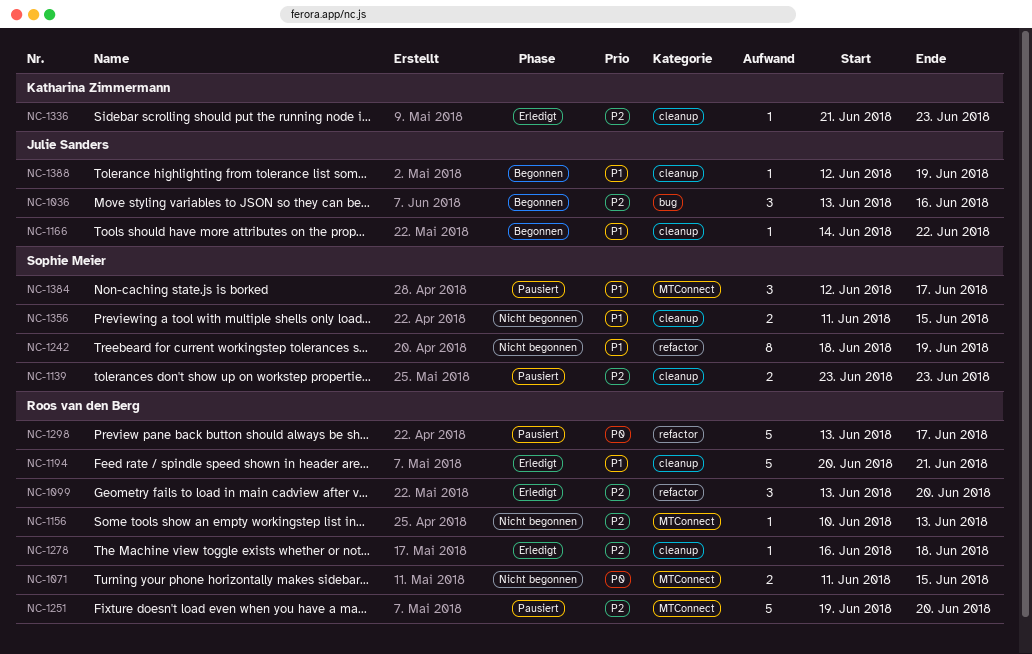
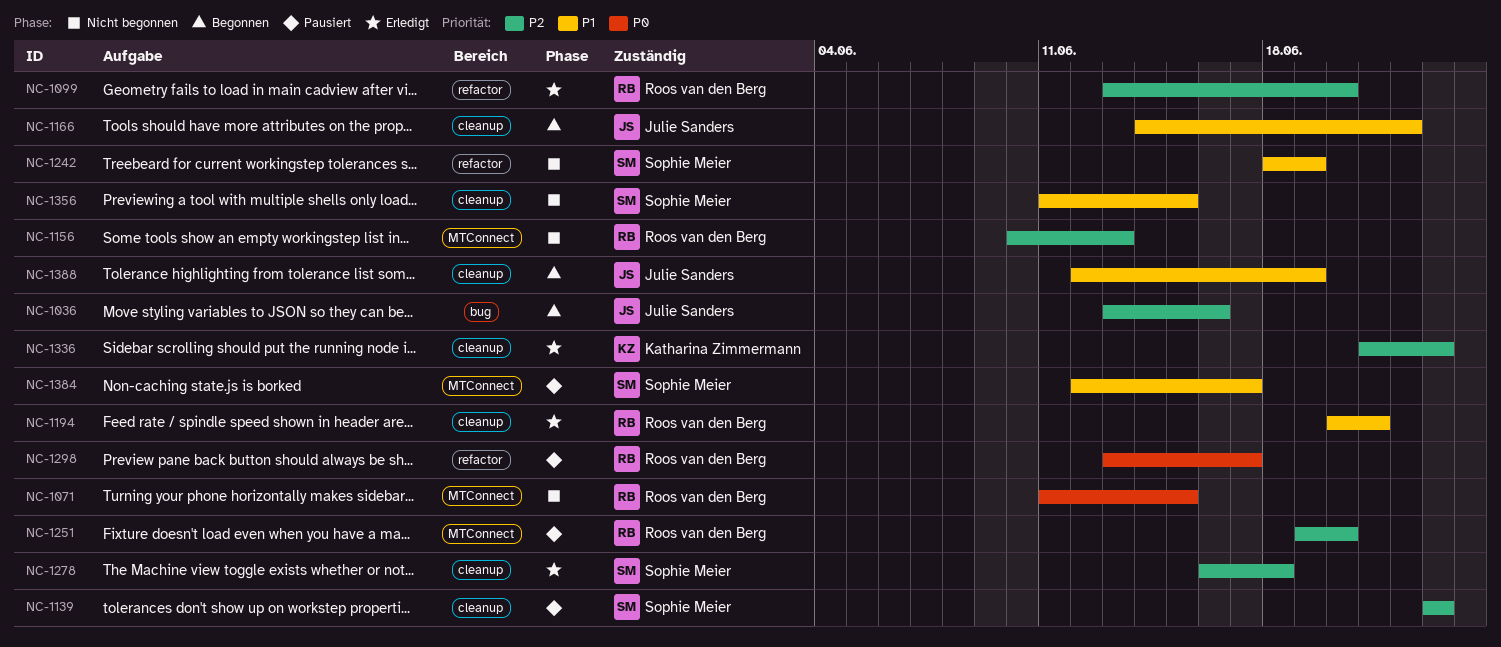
NC-1278, owner: Roos van den Berg -> Sophie Meier

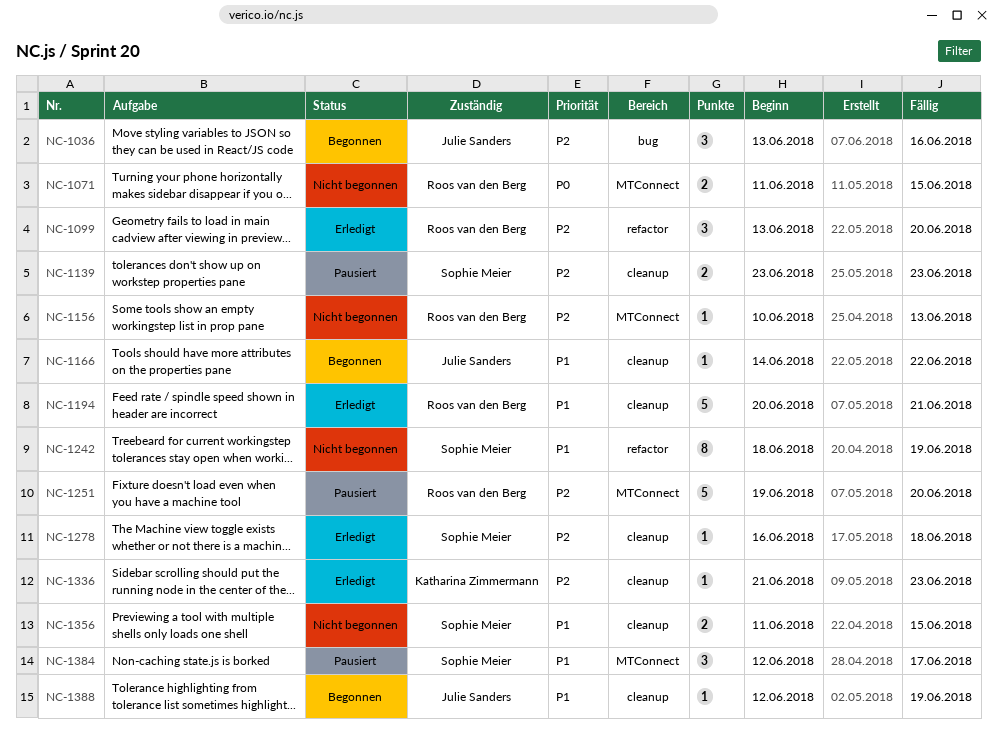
NC-1298: present -> none

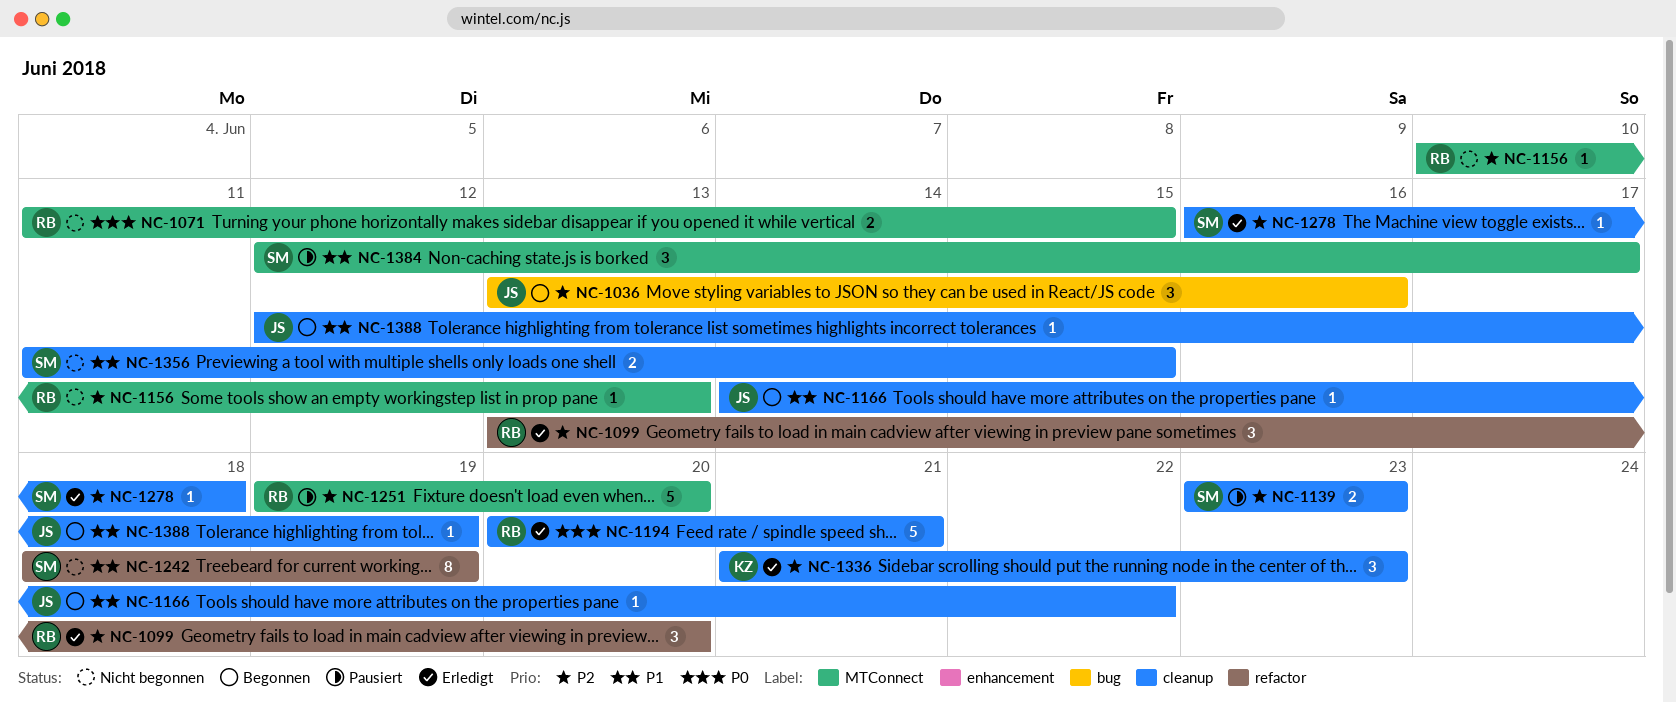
NC-1194, priority: P1 -> P0
NC-1336, estimate: 1 -> 3

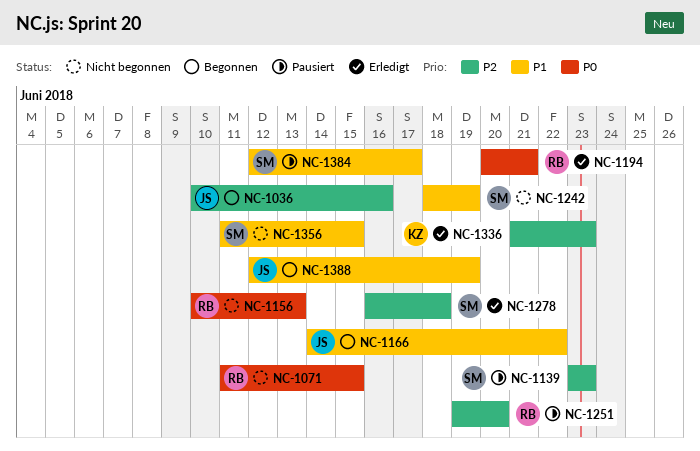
NC-1036, start: Jun 13 -> Jun 10
NC-1099: present -> none
NC-1156, priority: P2 -> P0

